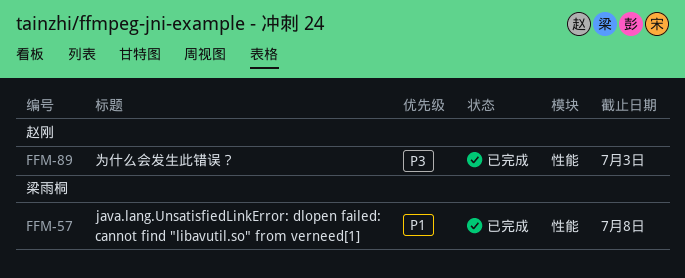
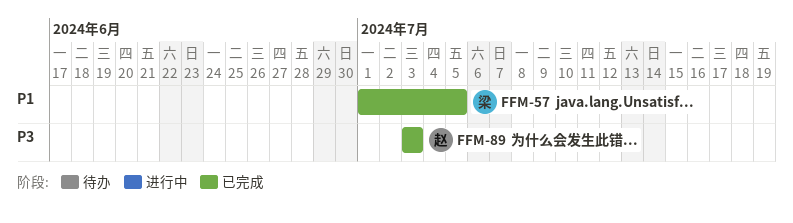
FFM-57, due: Jul 8 -> Jul 5

